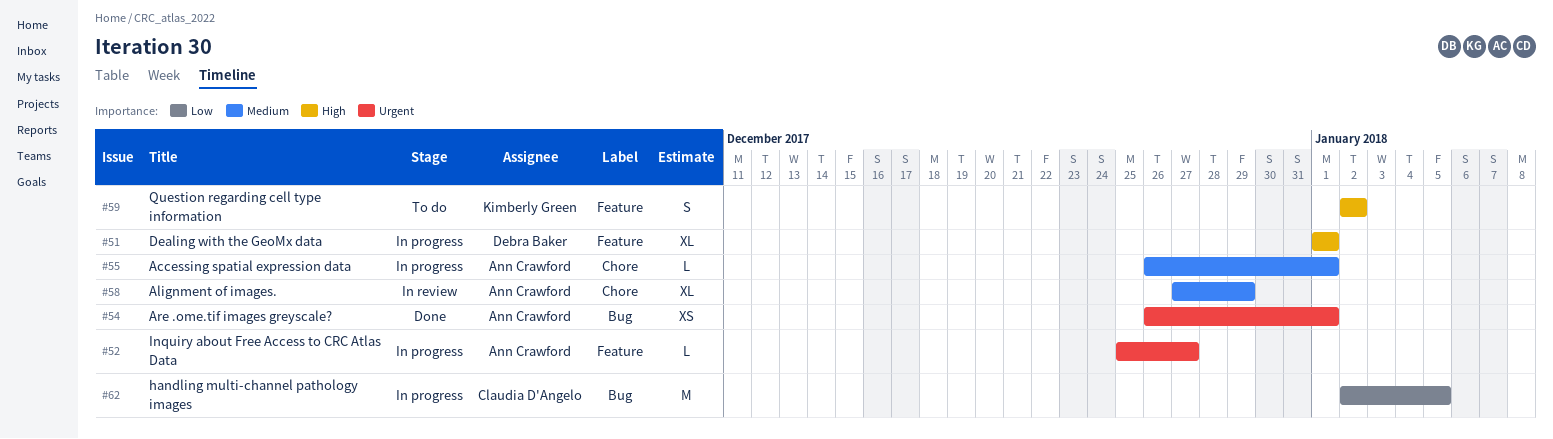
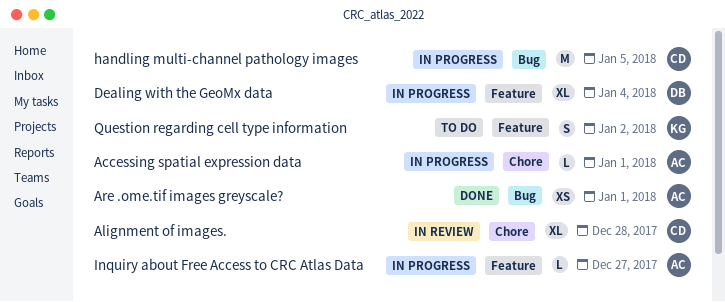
Alignment of images., owner: Ann Crawford -> Claudia D'Angelo
Alignment of images., due: Dec 29 -> Dec 28
Dealing with the GeoMx data, due: Jan 1 -> Jan 4

